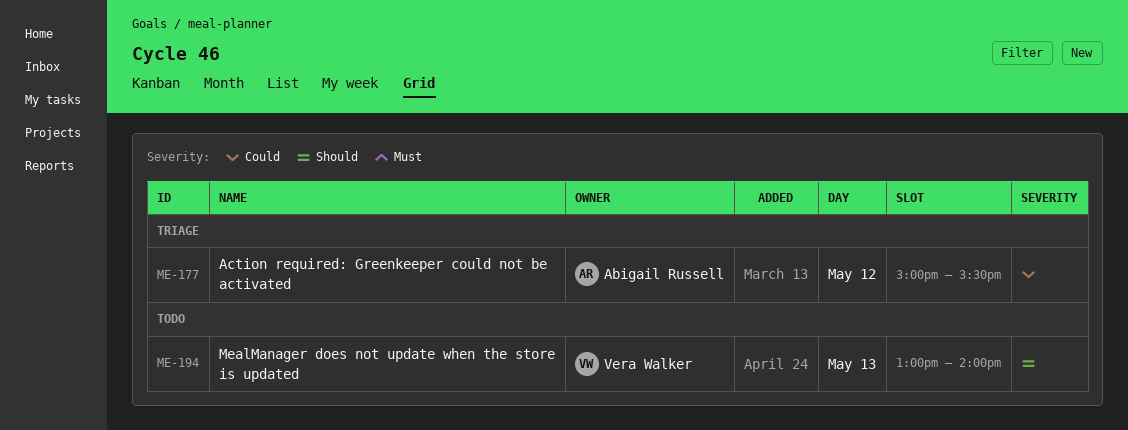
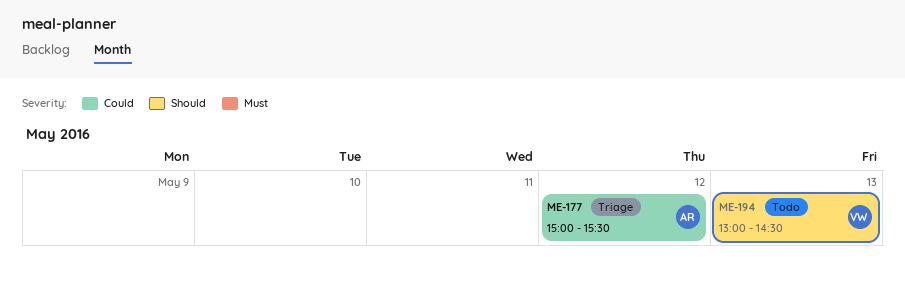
ME-194, ends: 14:00 -> 14:30

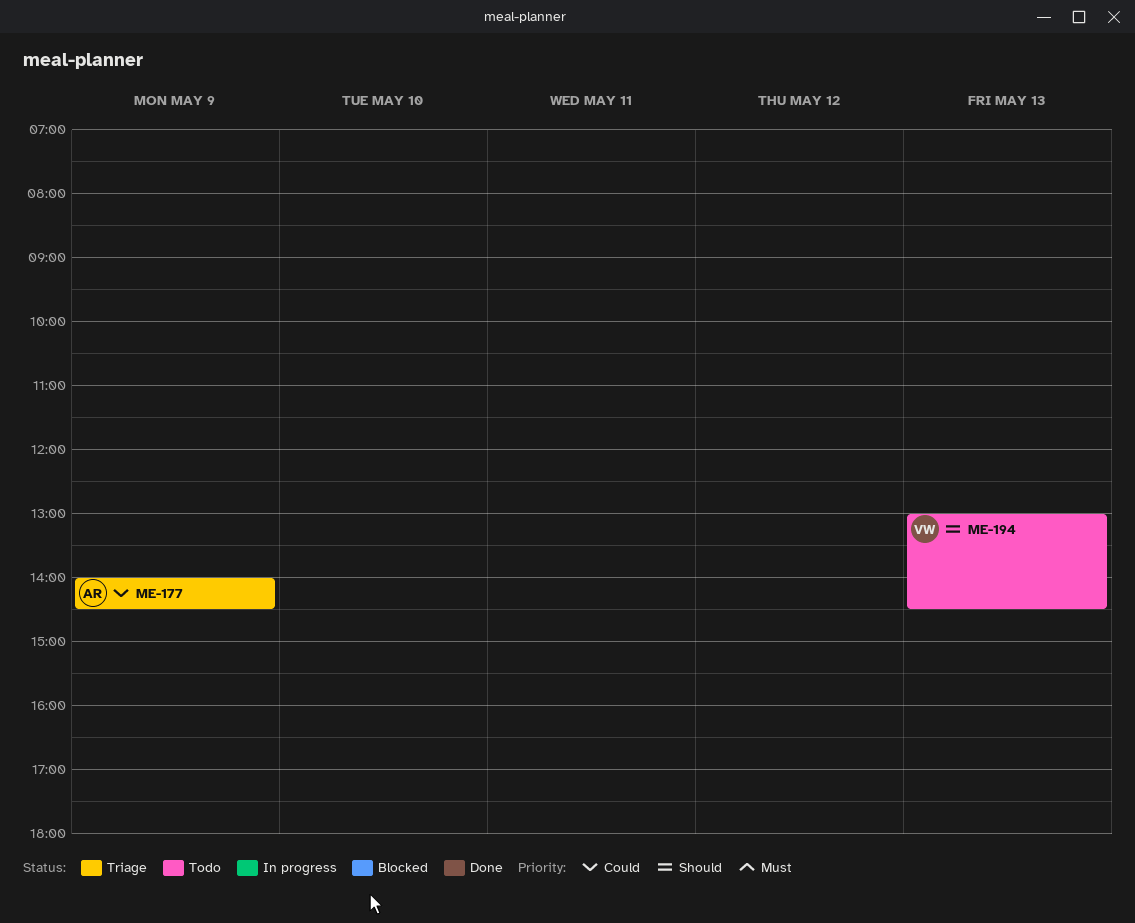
ME-177, day: May 12 -> May 9
ME-177, begins: 15:00 -> 14:00
ME-177, ends: 15:30 -> 14:30

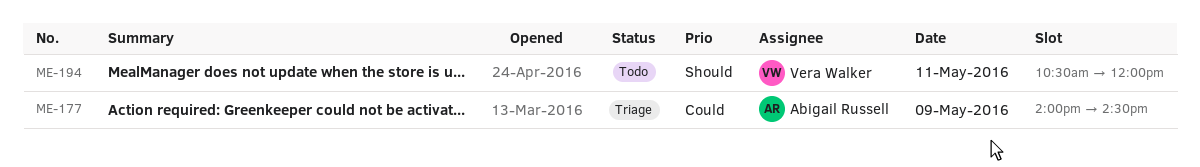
ME-194, day: May 13 -> May 11
ME-194, begins: 13:00 -> 10:30
ME-194, ends: 14:30 -> 12:00

